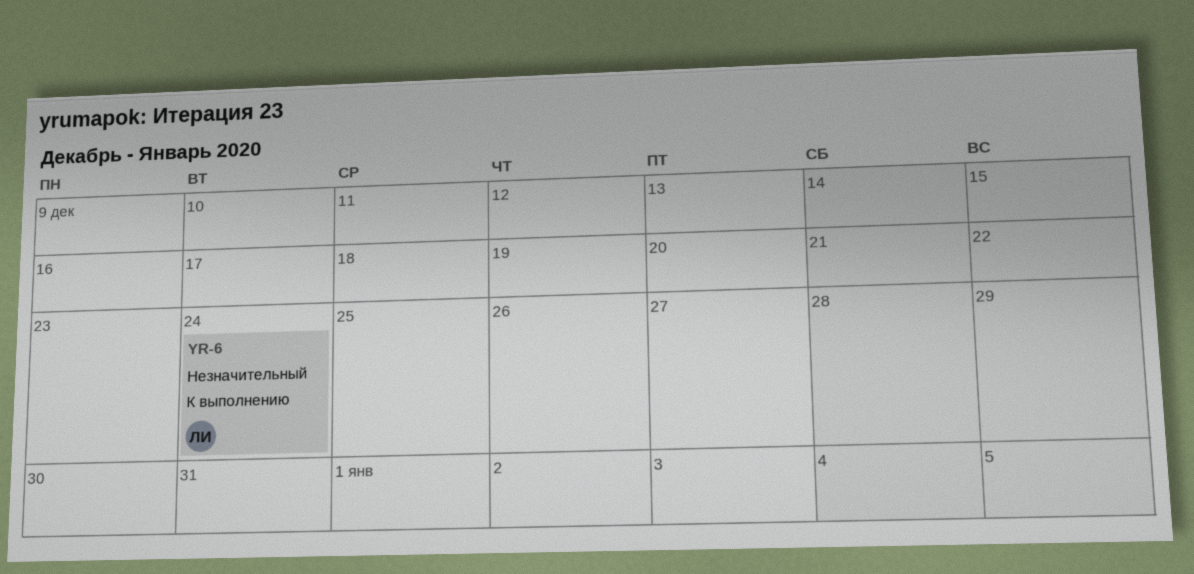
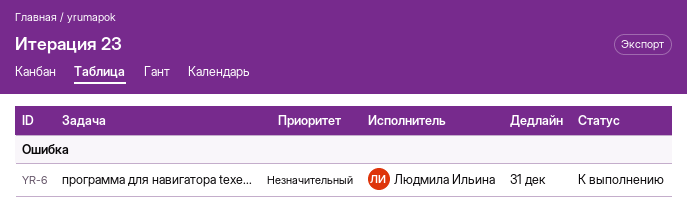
YR-6, due: Dec 24 -> Dec 31

